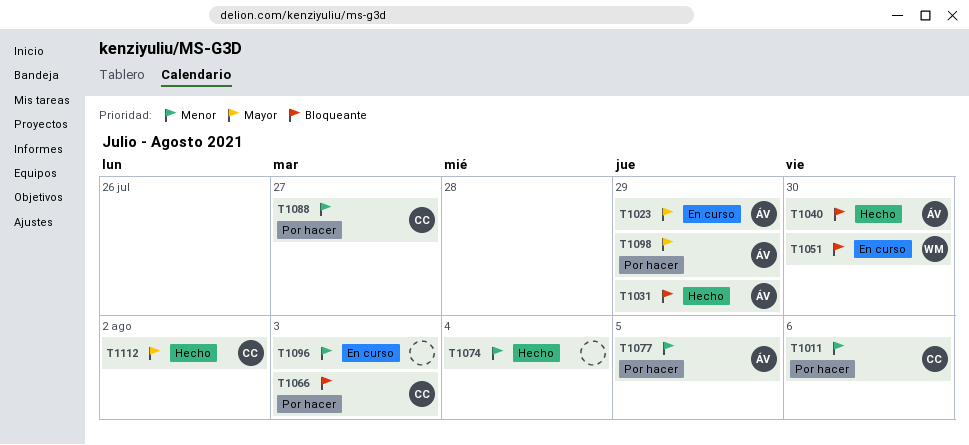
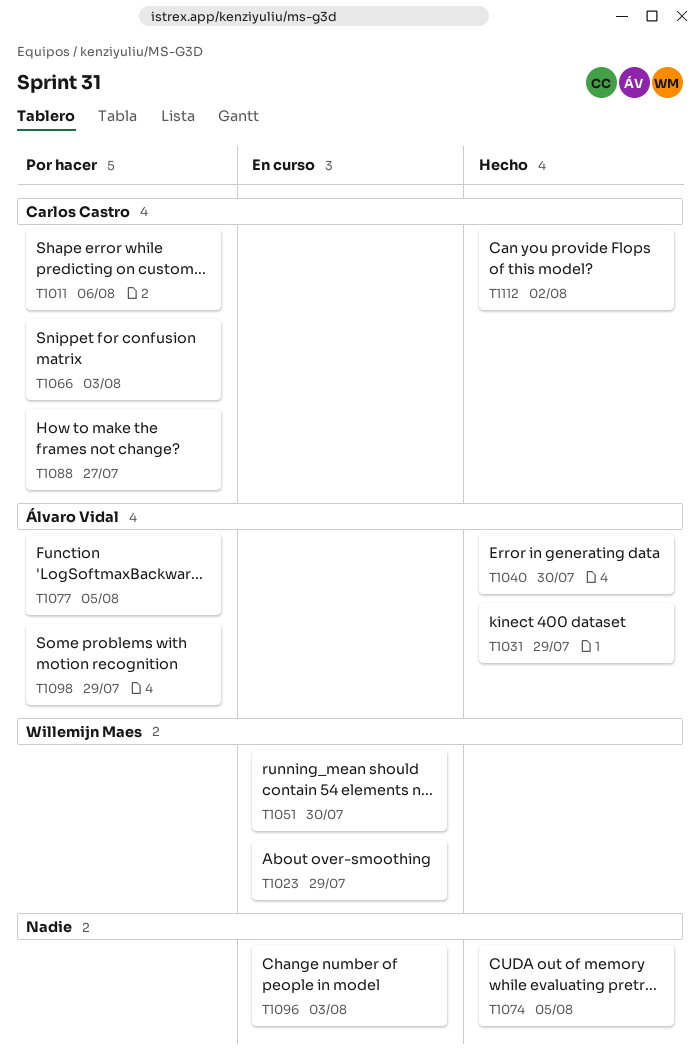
T1023, owner: Álvaro Vidal -> Willemijn Maes
T1074, due: Aug 4 -> Aug 5

